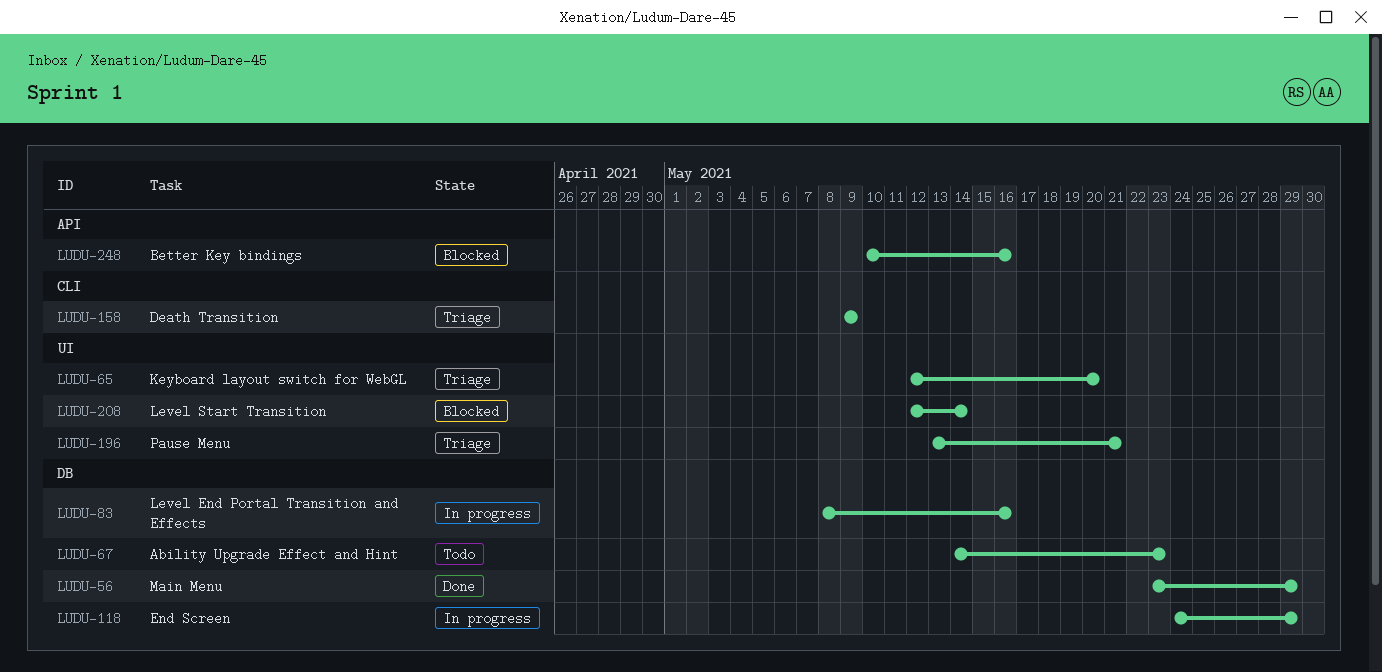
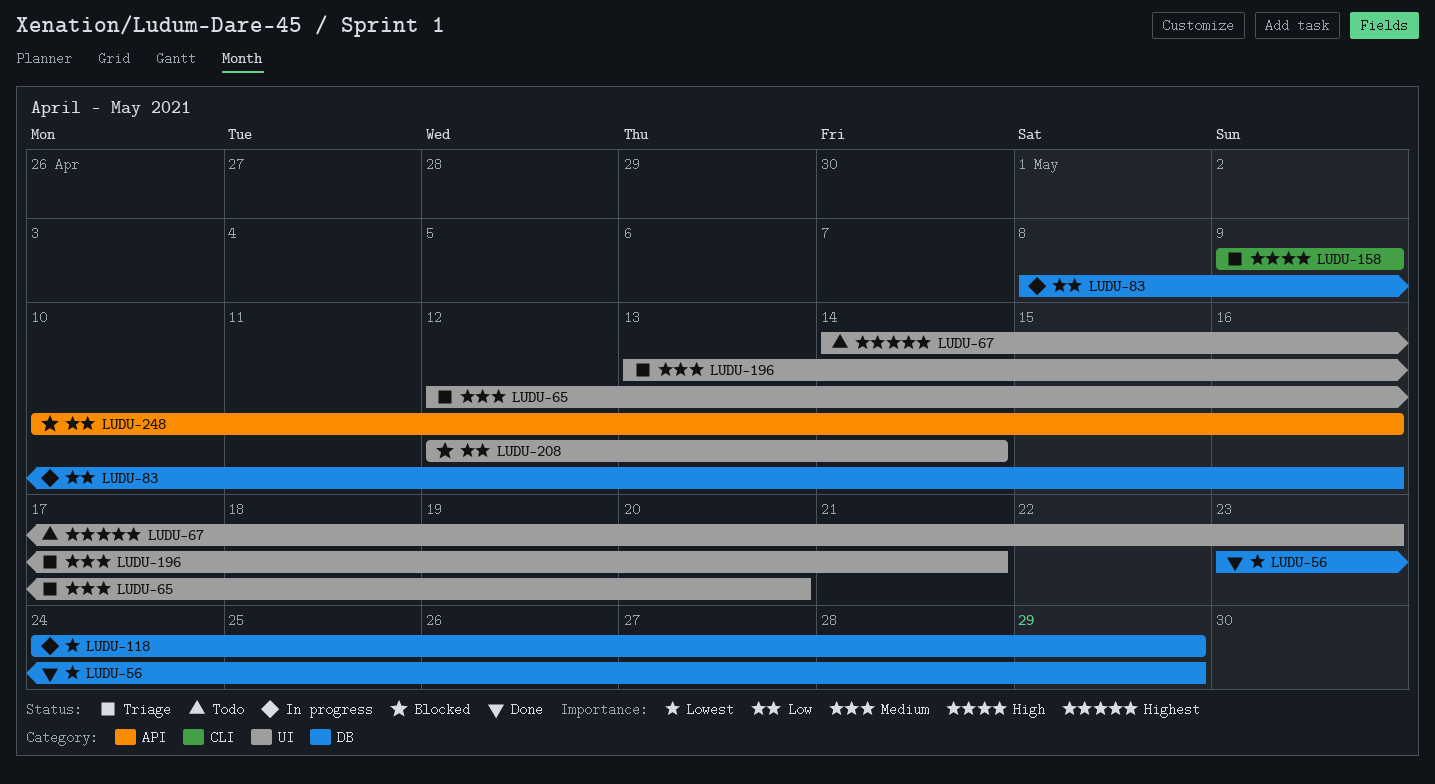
LUDU-67, label: DB -> UI

